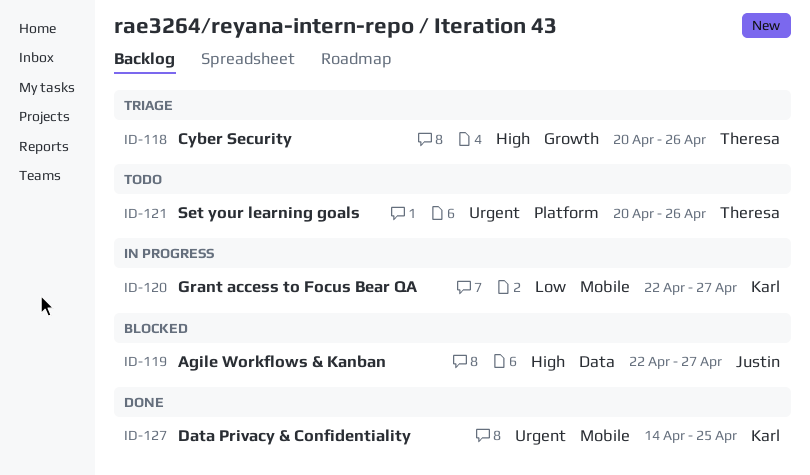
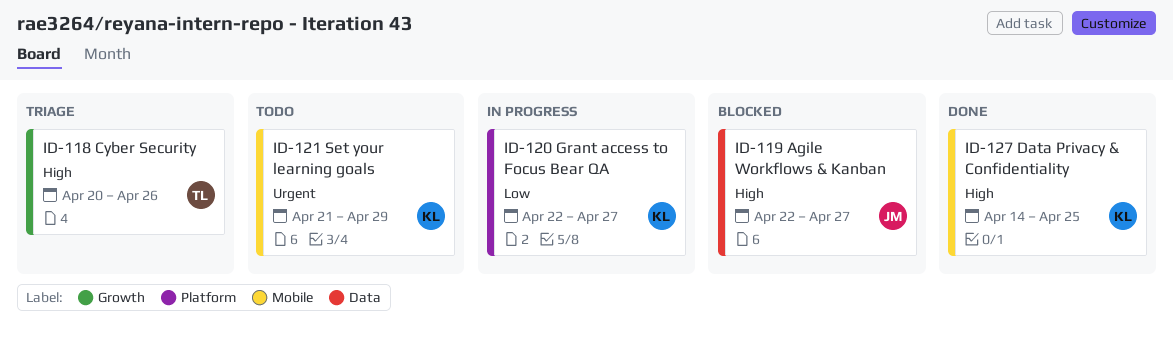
ID-120, label: Mobile -> Platform
ID-121, owner: Theresa -> Karl
ID-121, label: Platform -> Mobile
ID-121, start: Apr 20 -> Apr 21
ID-121, due: Apr 26 -> Apr 29
ID-127, priority: Urgent -> High

